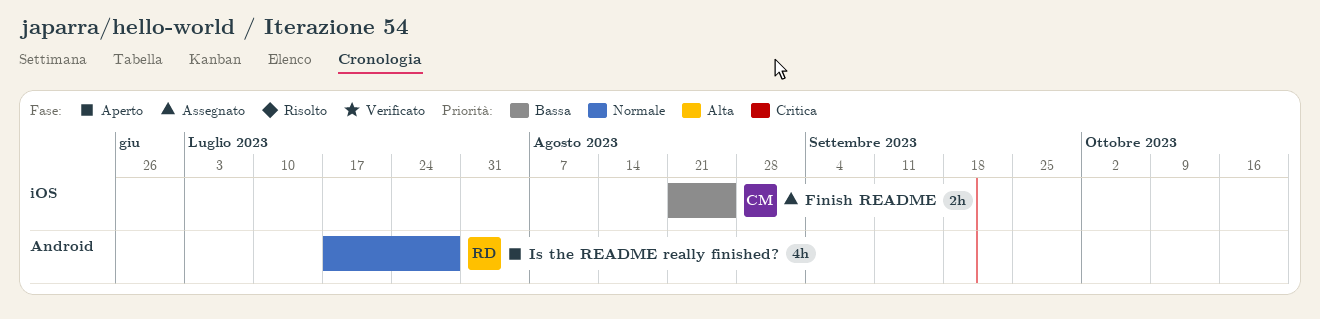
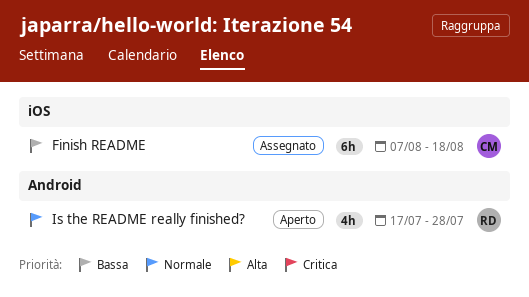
Finish README, estimate: 2h -> 6h
Finish README, start: Aug 21 -> Aug 7
Finish README, due: Aug 25 -> Aug 18

